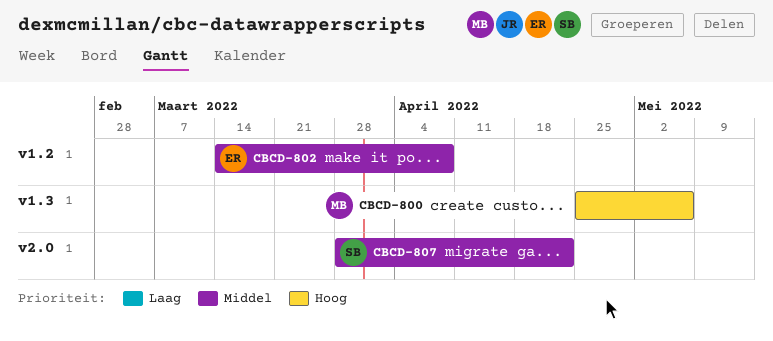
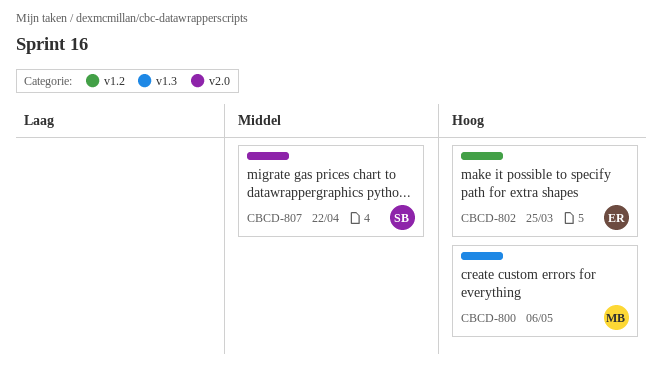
CBCD-802, priority: Middel -> Hoog
CBCD-802, due: Apr 8 -> Mar 25

